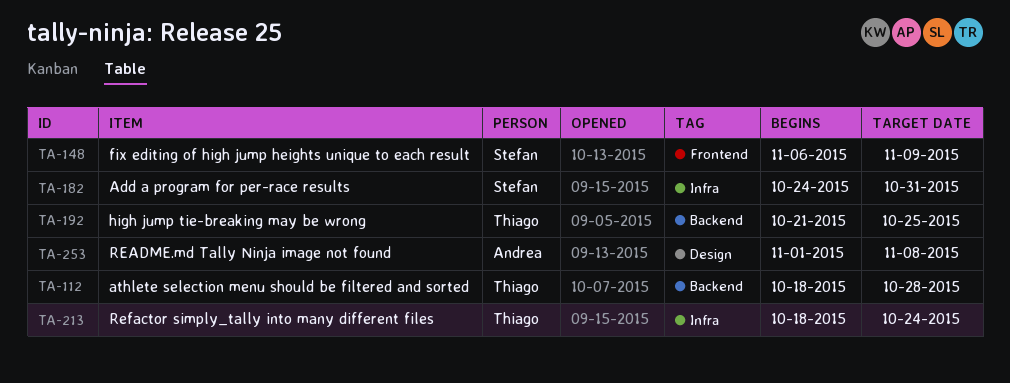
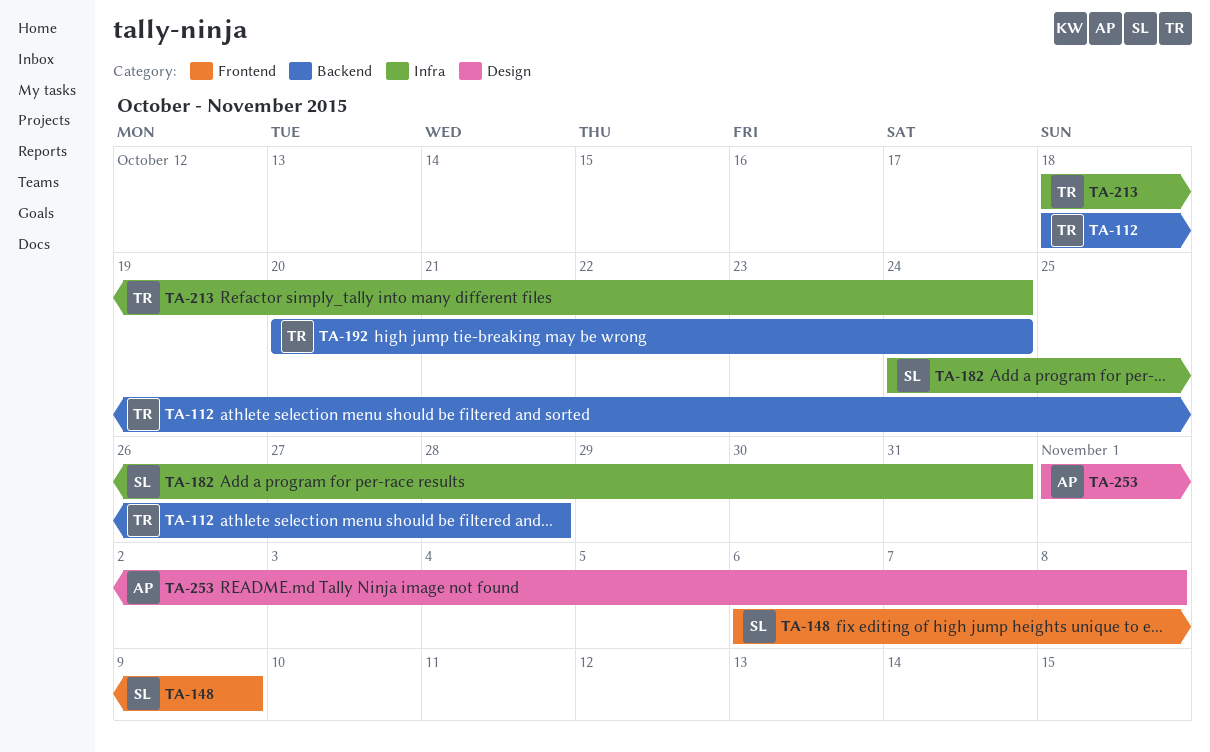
TA-192, start: Oct 21 -> Oct 20
TA-192, due: Oct 25 -> Oct 24

